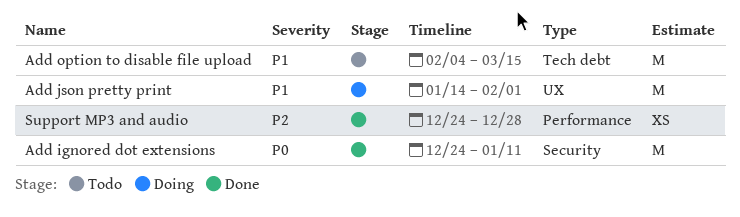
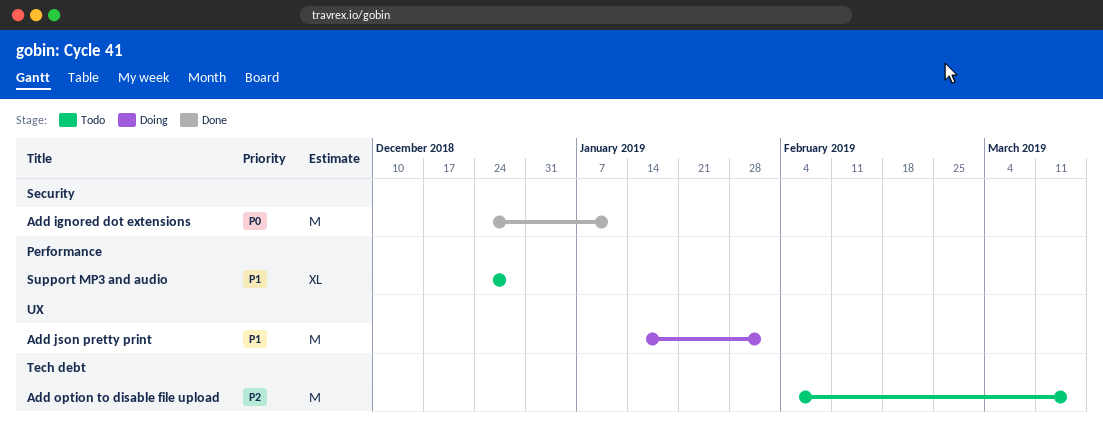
Add option to disable file upload, priority: P1 -> P2
Support MP3 and audio, status: Done -> Todo
Support MP3 and audio, priority: P2 -> P1
Support MP3 and audio, estimate: XS -> XL

